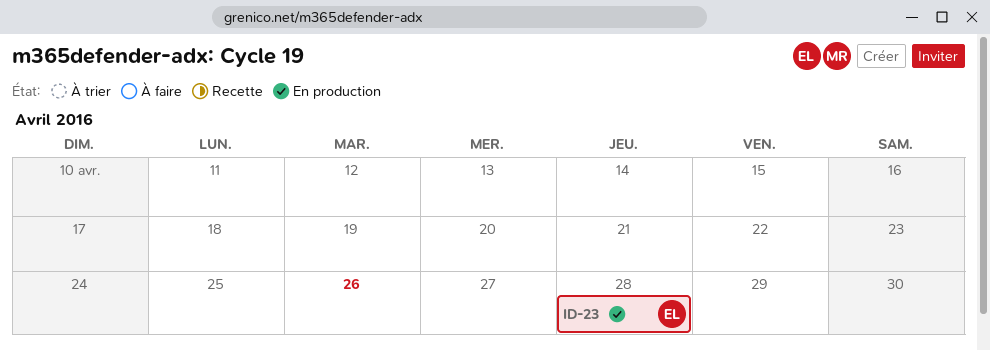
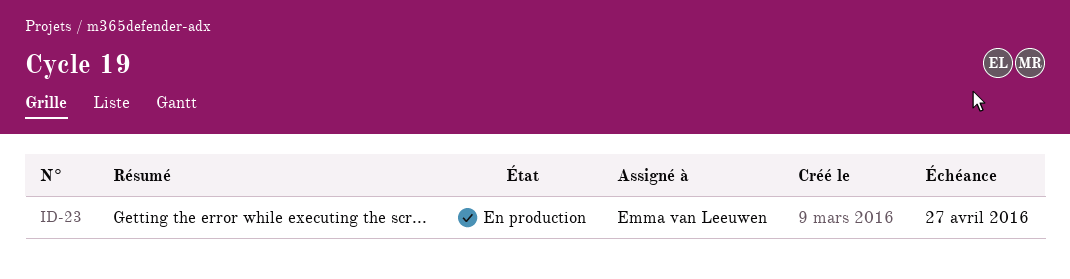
ID-23, due: Apr 28 -> Apr 27

